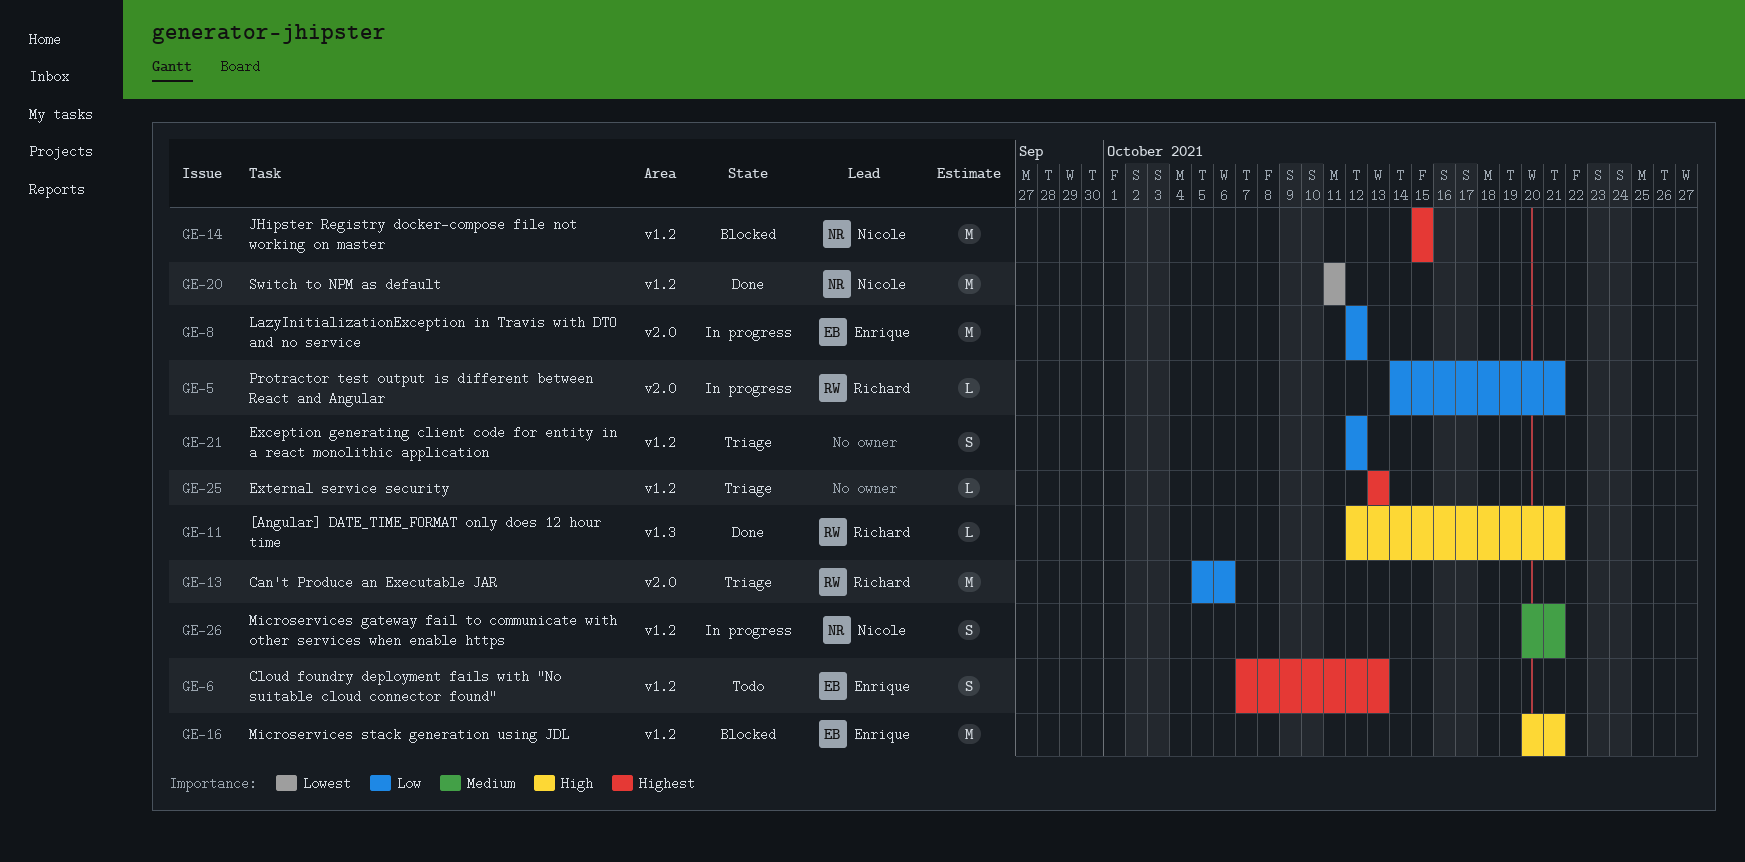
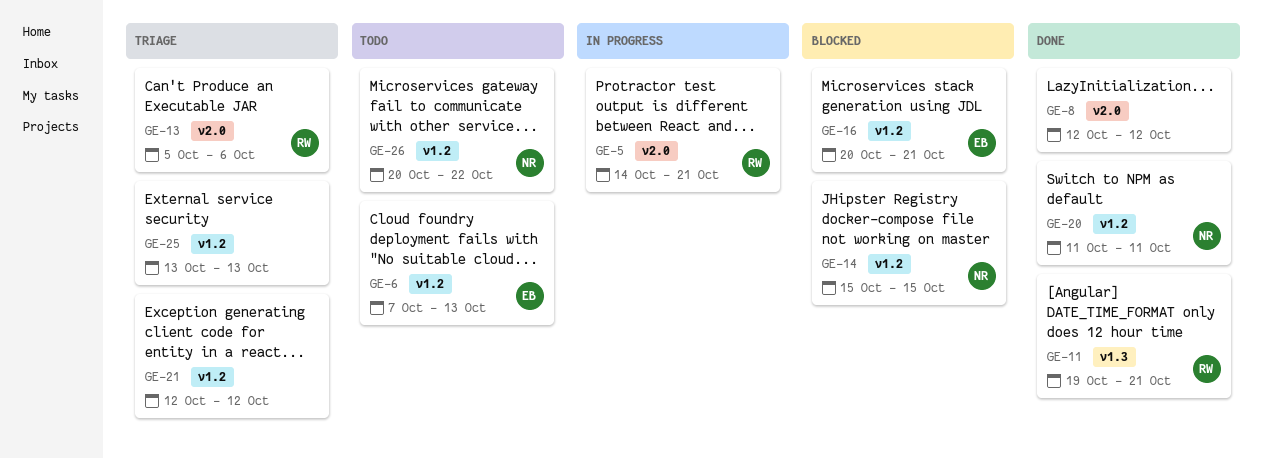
GE-8, status: In progress -> Done
GE-8, owner: Enrique -> none
GE-11, start: Oct 12 -> Oct 19
GE-26, status: In progress -> Todo
GE-26, due: Oct 21 -> Oct 22

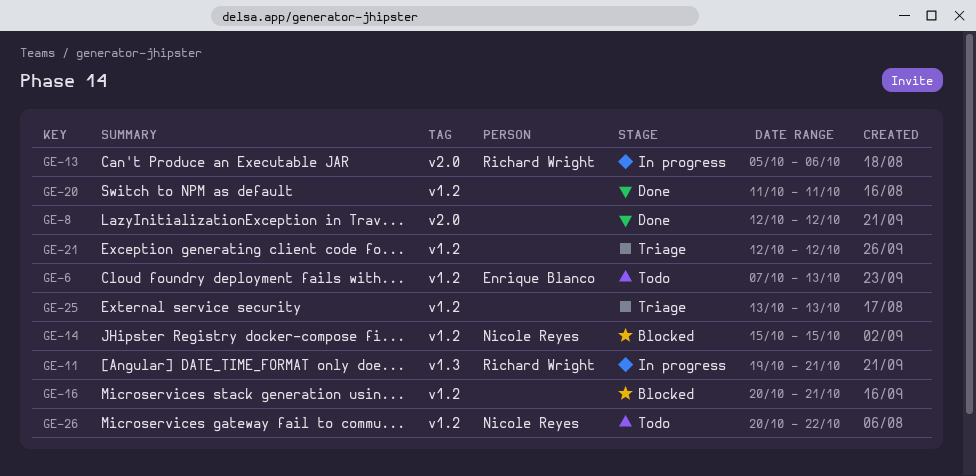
GE-5: present -> none
GE-11, status: Done -> In progress
GE-13, status: Triage -> In progress
GE-16, owner: Enrique Blanco -> none
GE-20, owner: Nicole Reyes -> none

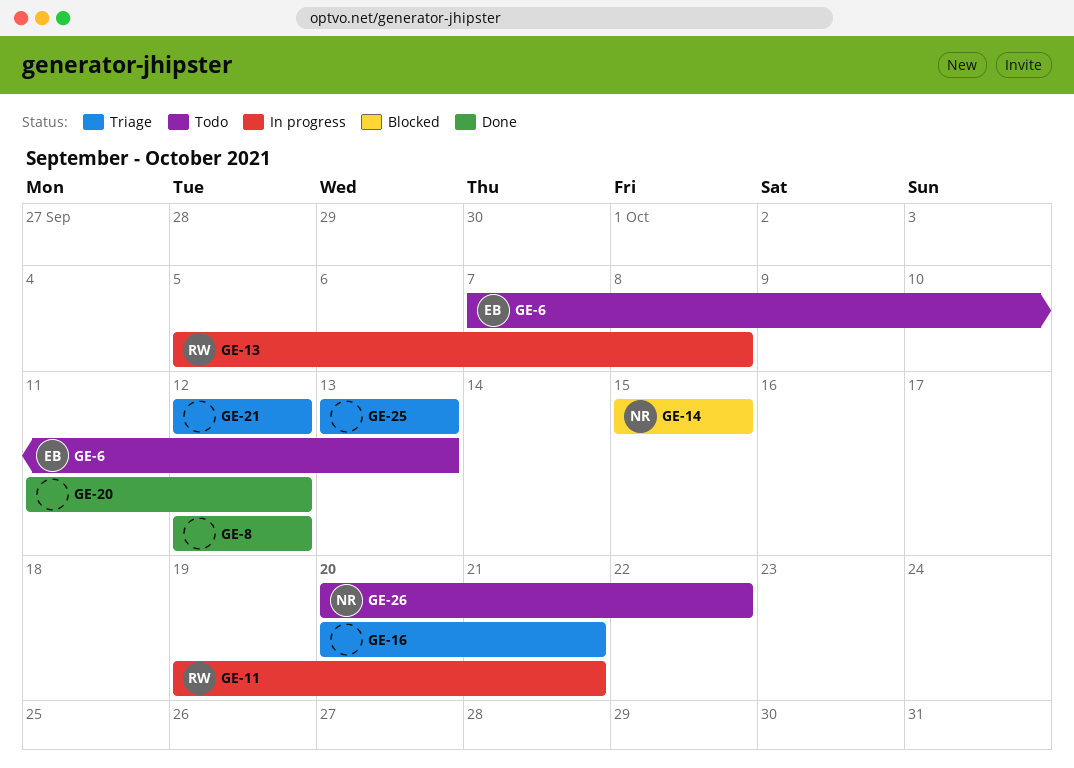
GE-13, due: Oct 6 -> Oct 8
GE-16, status: Blocked -> Triage
GE-20, due: Oct 11 -> Oct 12

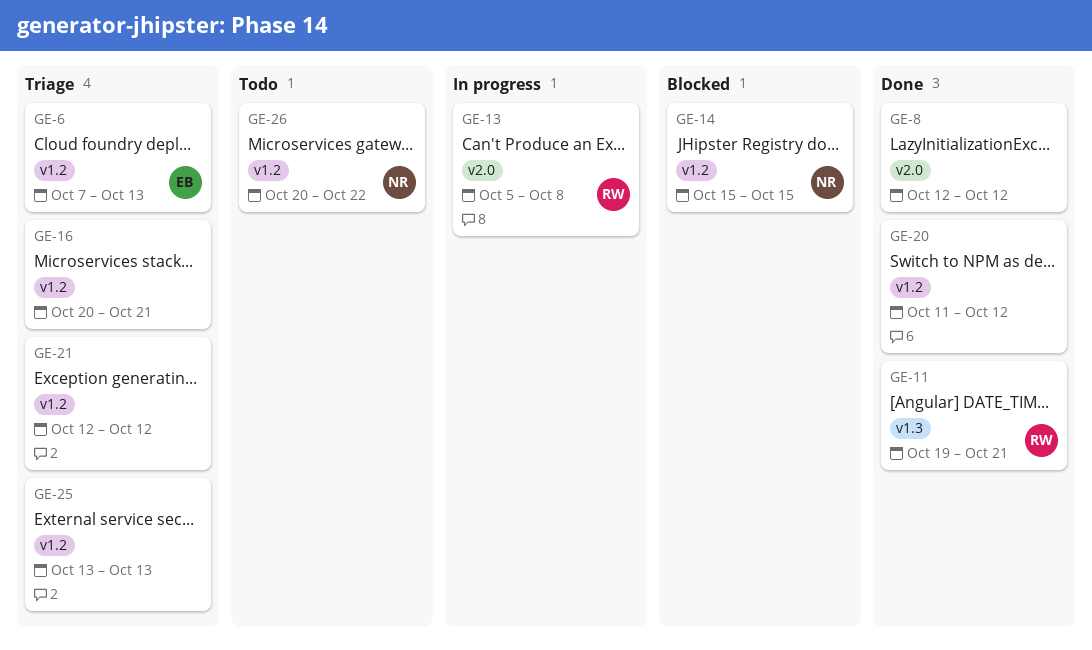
GE-6, status: Todo -> Triage
GE-11, status: In progress -> Done

